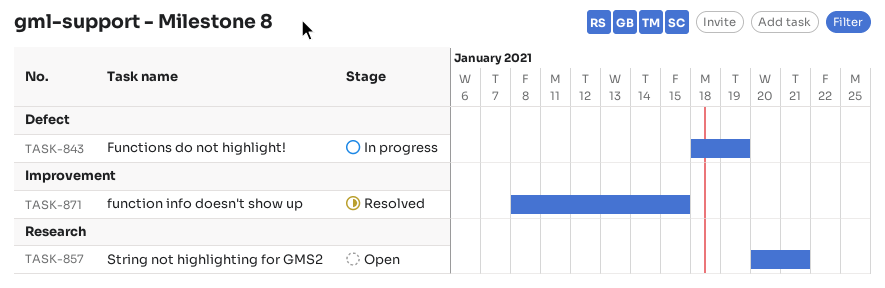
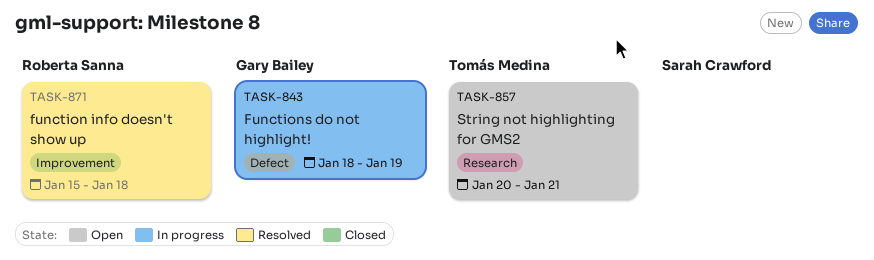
TASK-871, start: Jan 8 -> Jan 15
TASK-871, due: Jan 15 -> Jan 18

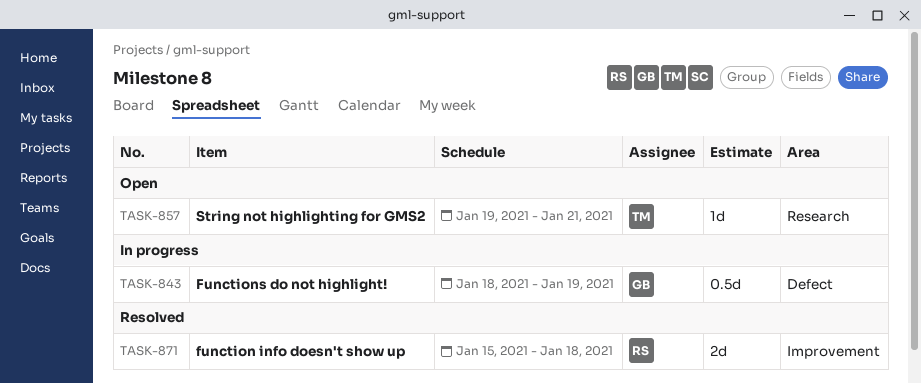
TASK-857, start: Jan 20 -> Jan 19

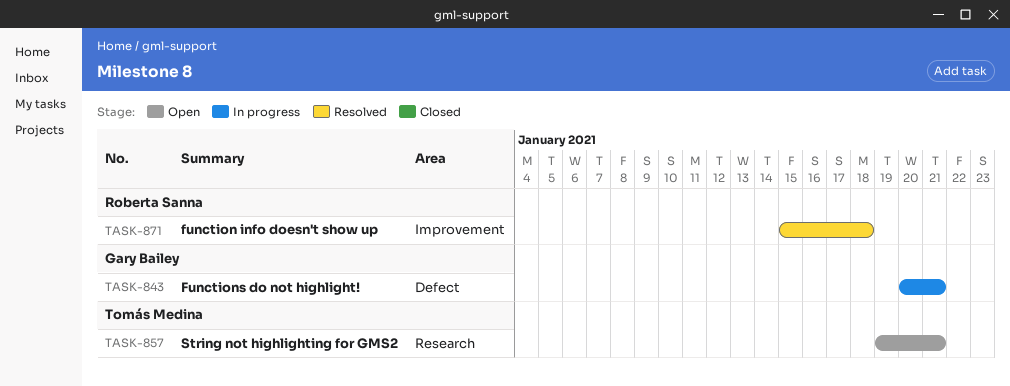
TASK-843, start: Jan 18 -> Jan 20
TASK-843, due: Jan 19 -> Jan 21

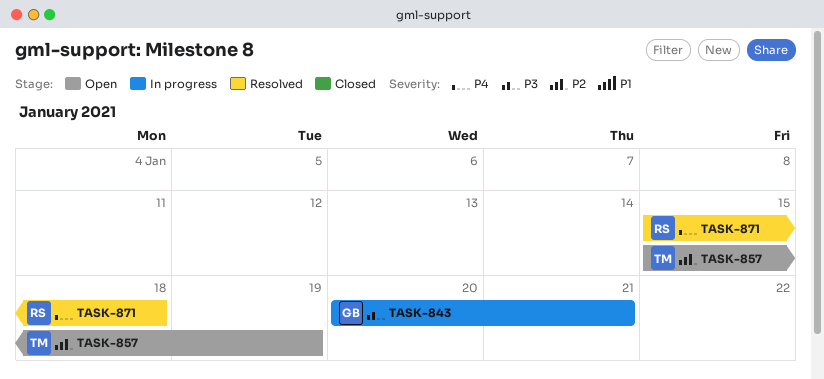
TASK-857, start: Jan 19 -> Jan 15
TASK-857, due: Jan 21 -> Jan 19

